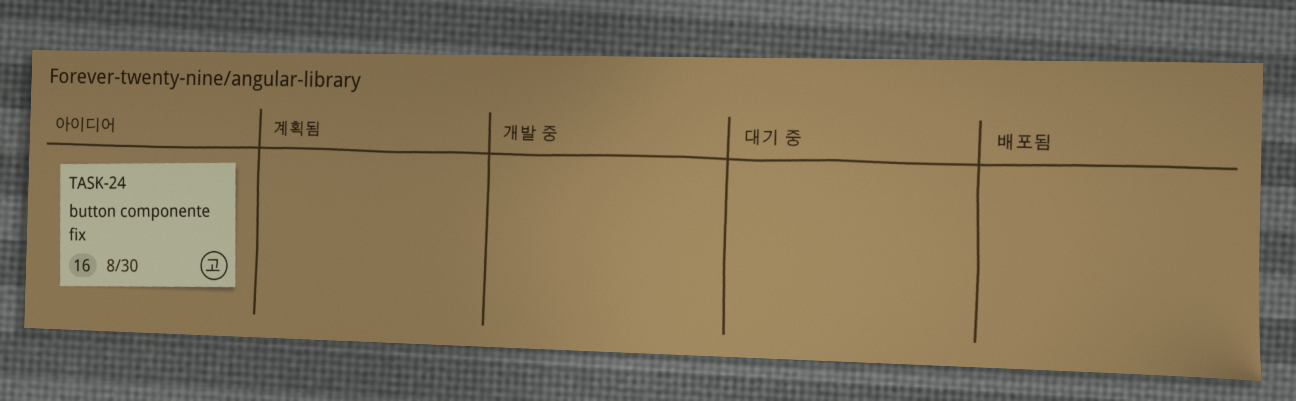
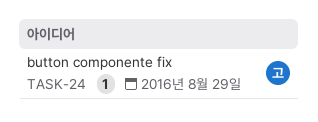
TASK-24, estimate: 16 -> 1
TASK-24, due: Aug 30 -> Aug 29

